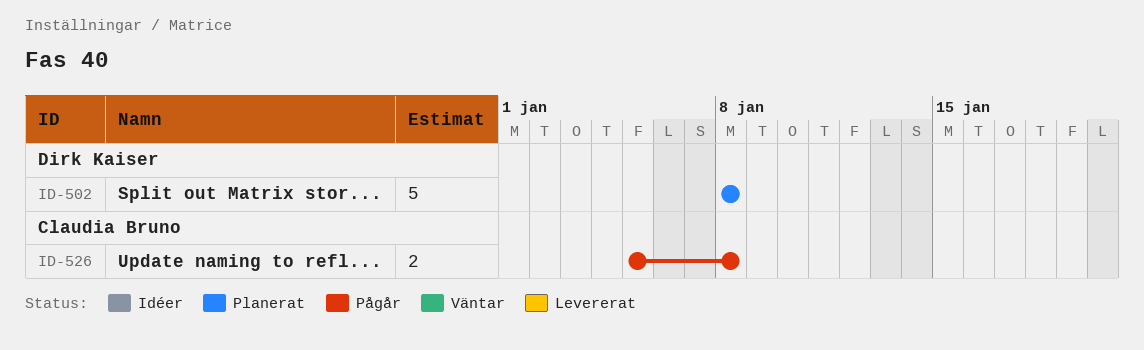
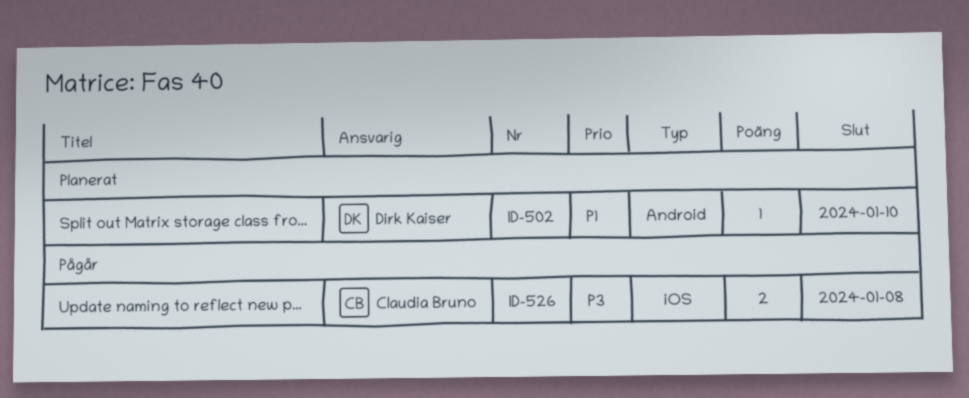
ID-502, estimate: 5 -> 1
ID-502, due: Jan 8 -> Jan 10

